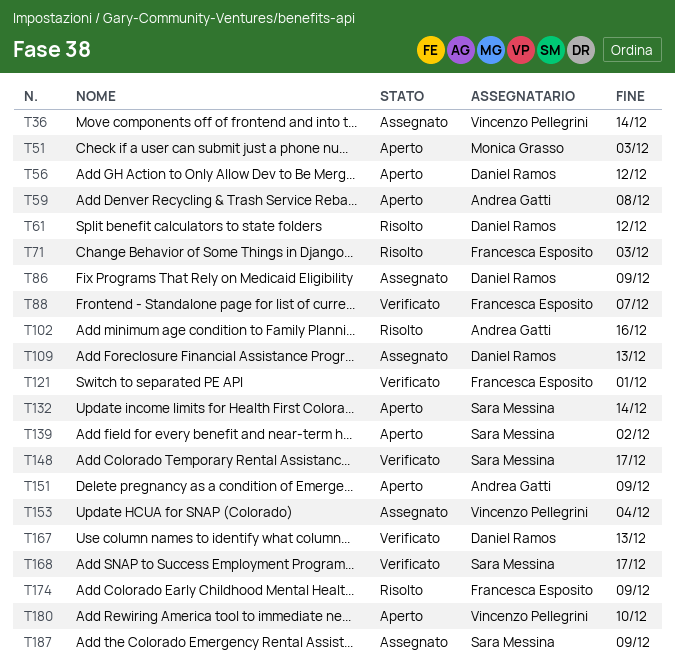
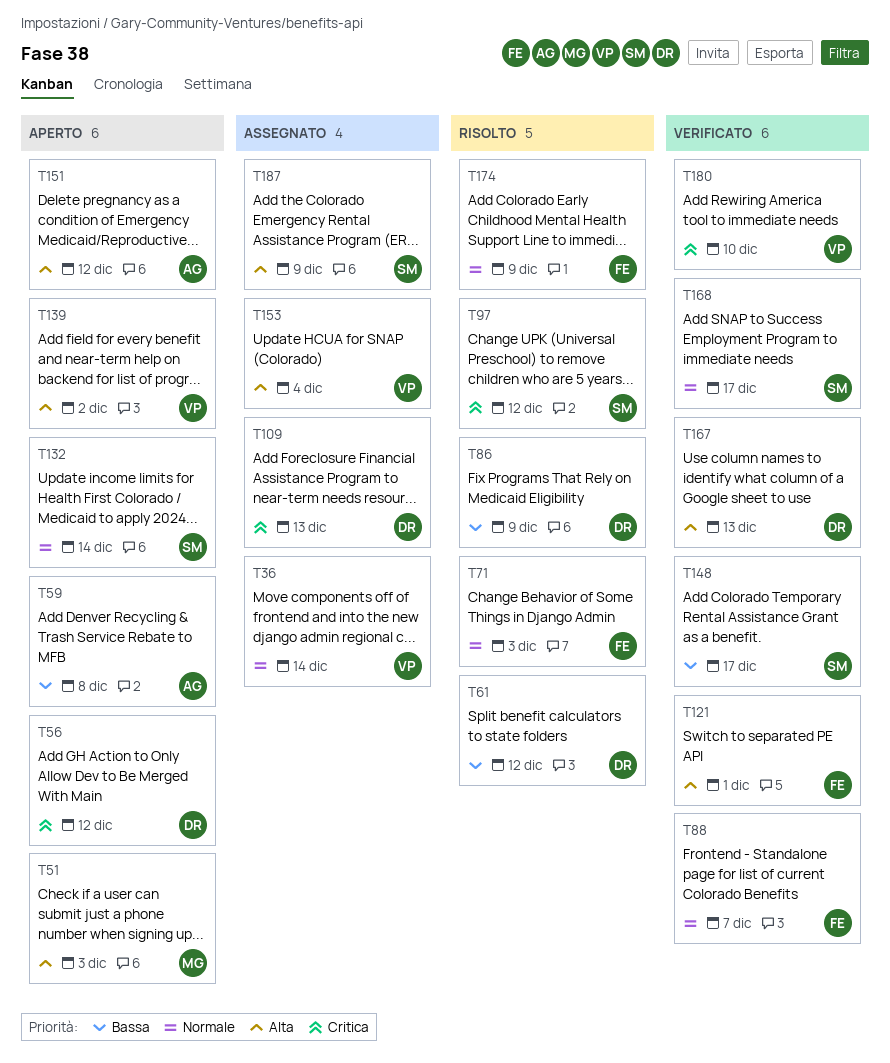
T86, status: Assegnato -> Risolto
T97: none -> present
T102: present -> none
T139, owner: Sara Messina -> Vincenzo Pellegrini
T151, due: Dec 9 -> Dec 12
T180, status: Aperto -> Verificato

